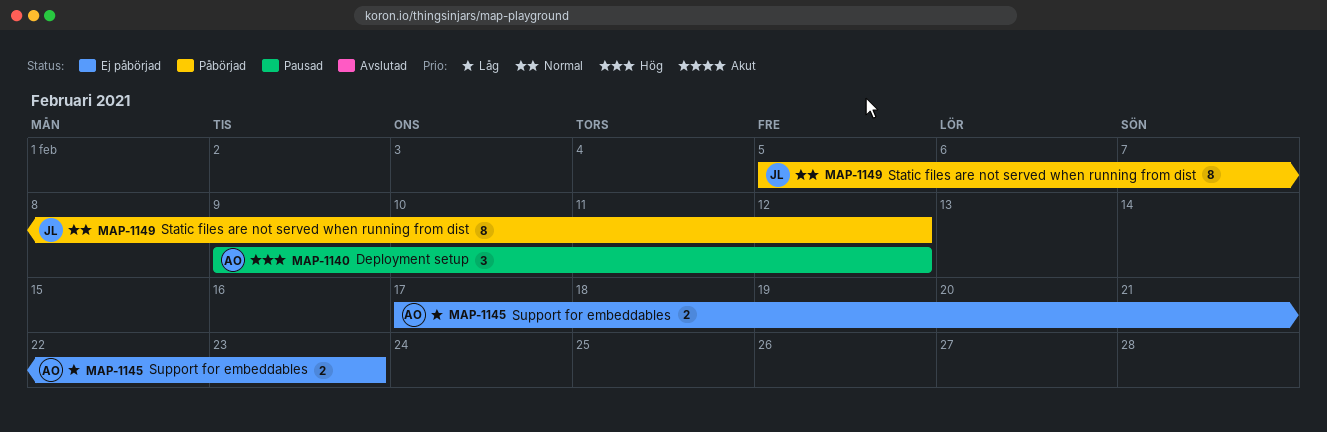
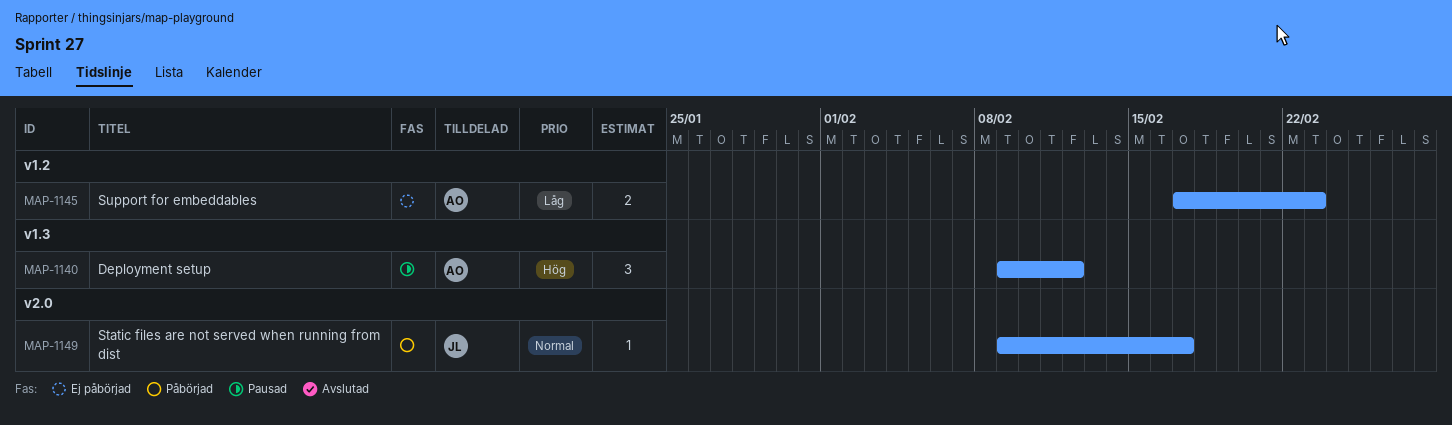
MAP-1149, estimate: 8 -> 1
MAP-1149, start: Feb 5 -> Feb 9
MAP-1149, due: Feb 12 -> Feb 17

